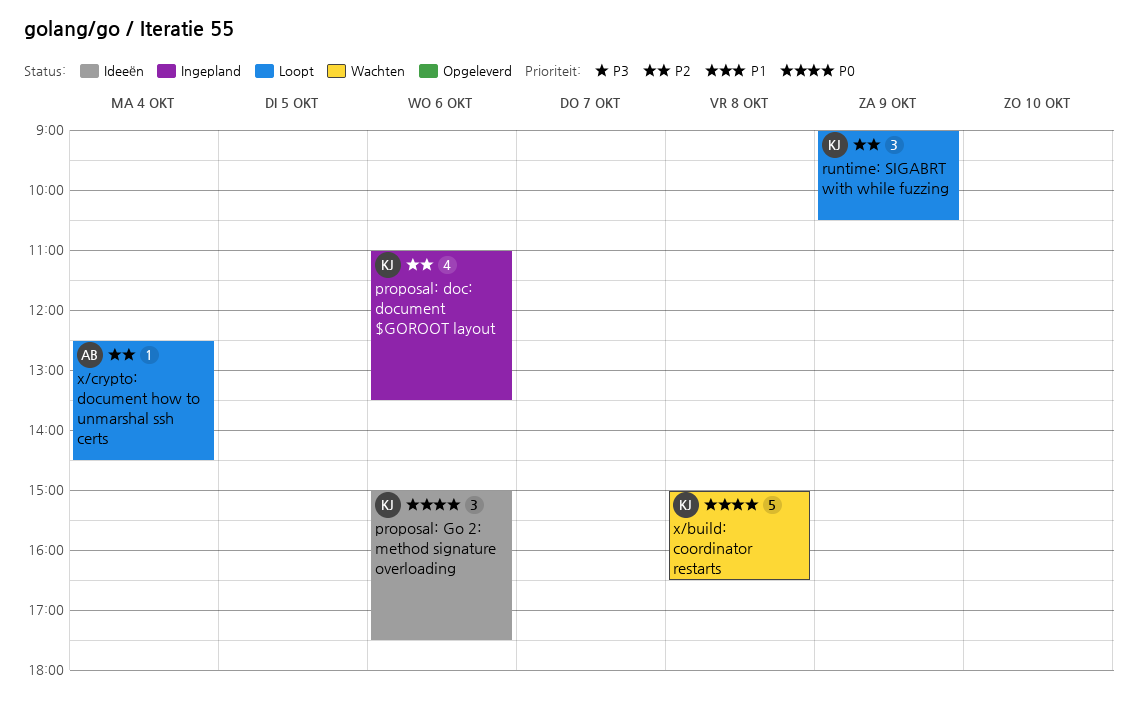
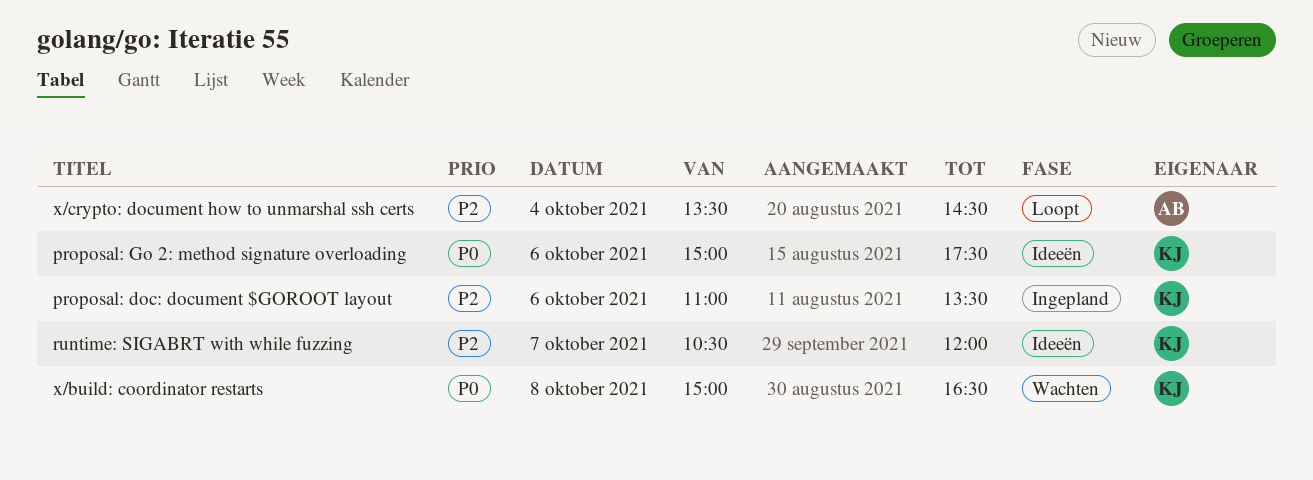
runtime: SIGABRT with while fuzzing, status: Loopt -> Ideeën
runtime: SIGABRT with while fuzzing, day: Oct 9 -> Oct 7
runtime: SIGABRT with while fuzzing, begins: 09:00 -> 10:30
runtime: SIGABRT with while fuzzing, ends: 10:30 -> 12:00
x/crypto: document how to unmarshal ssh certs, begins: 12:30 -> 13:30

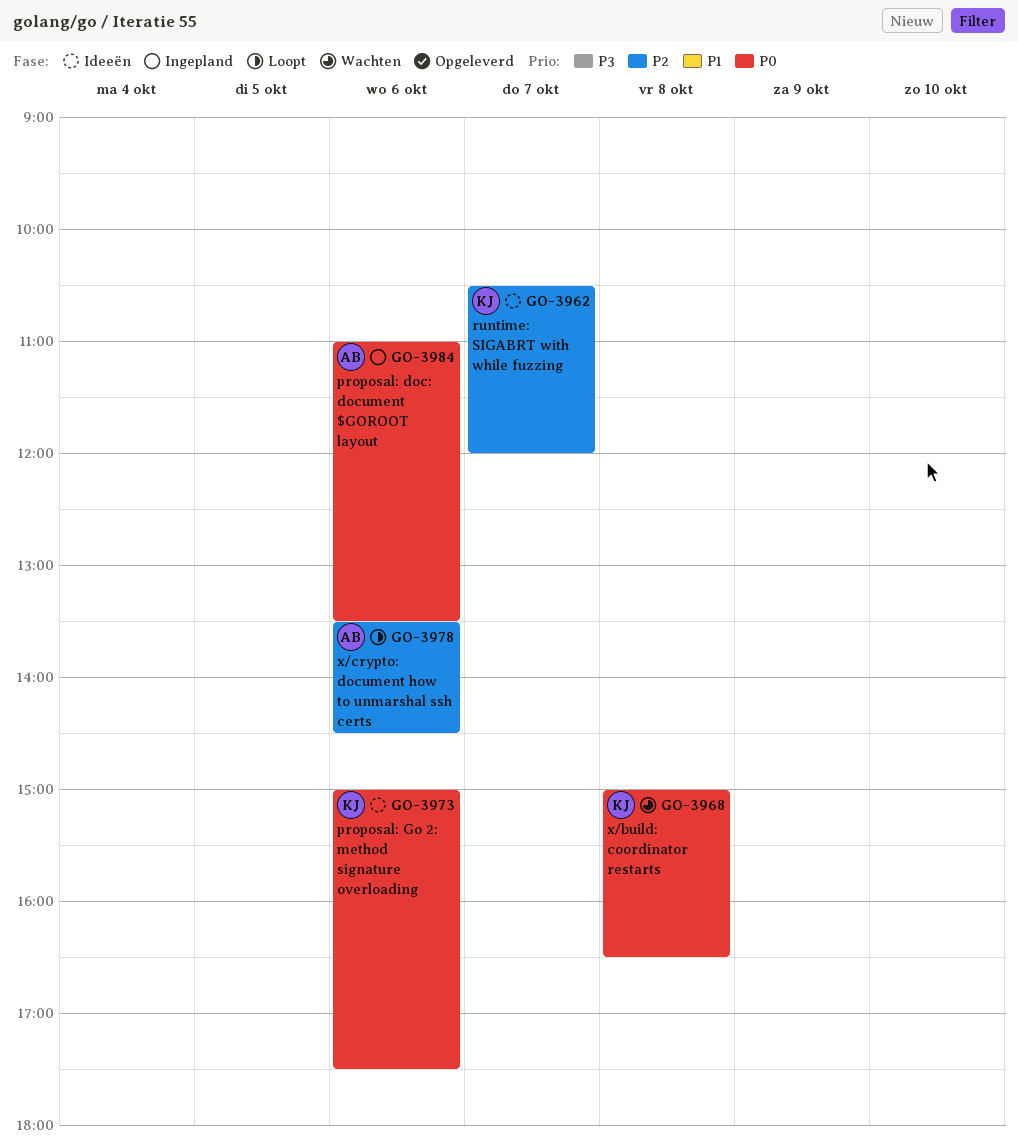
proposal: doc: document $GOROOT layout, owner: KJ -> AB
proposal: doc: document $GOROOT layout, priority: P2 -> P0
x/crypto: document how to unmarshal ssh certs, day: Oct 4 -> Oct 6

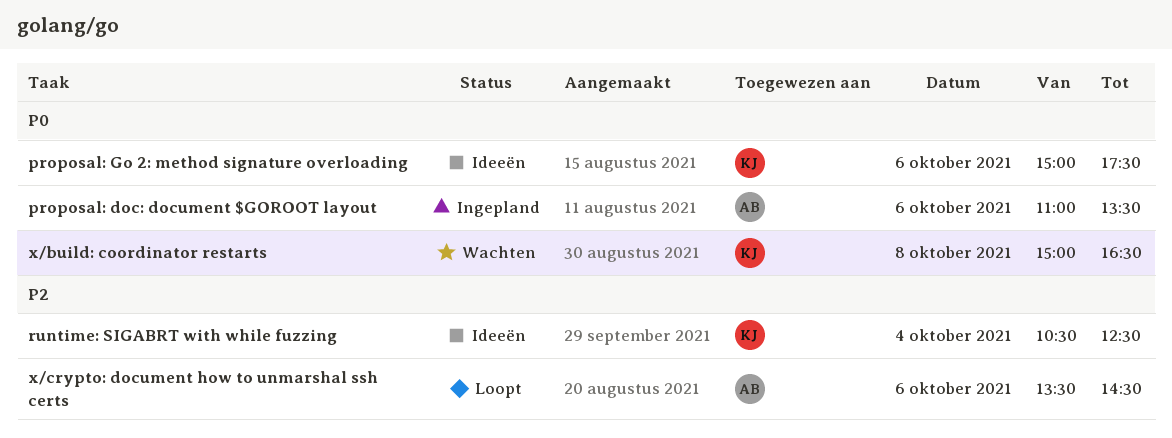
runtime: SIGABRT with while fuzzing, day: Oct 7 -> Oct 4
runtime: SIGABRT with while fuzzing, ends: 12:00 -> 12:30

